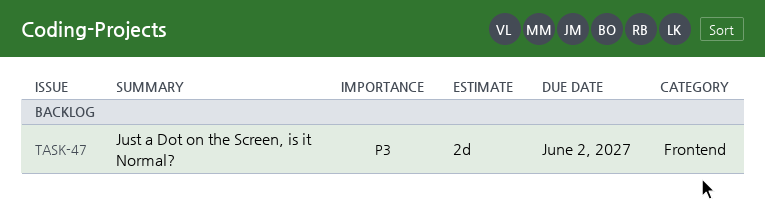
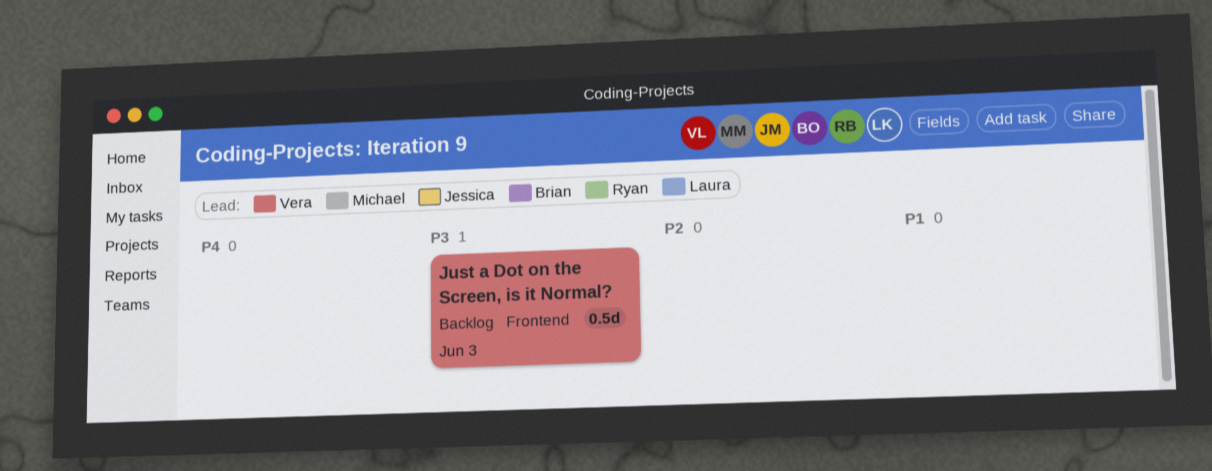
Just a Dot on the Screen, is it Normal?, estimate: 2d -> 0.5d
Just a Dot on the Screen, is it Normal?, due: Jun 2 -> Jun 3

